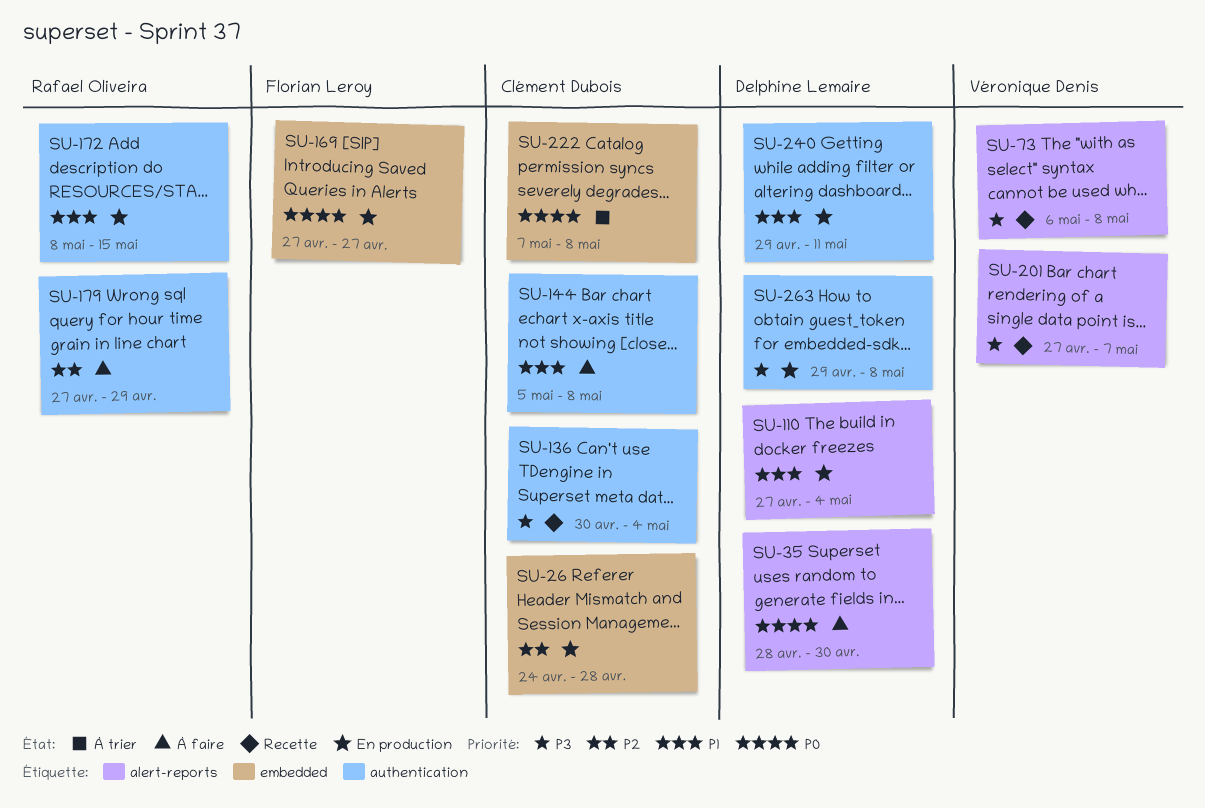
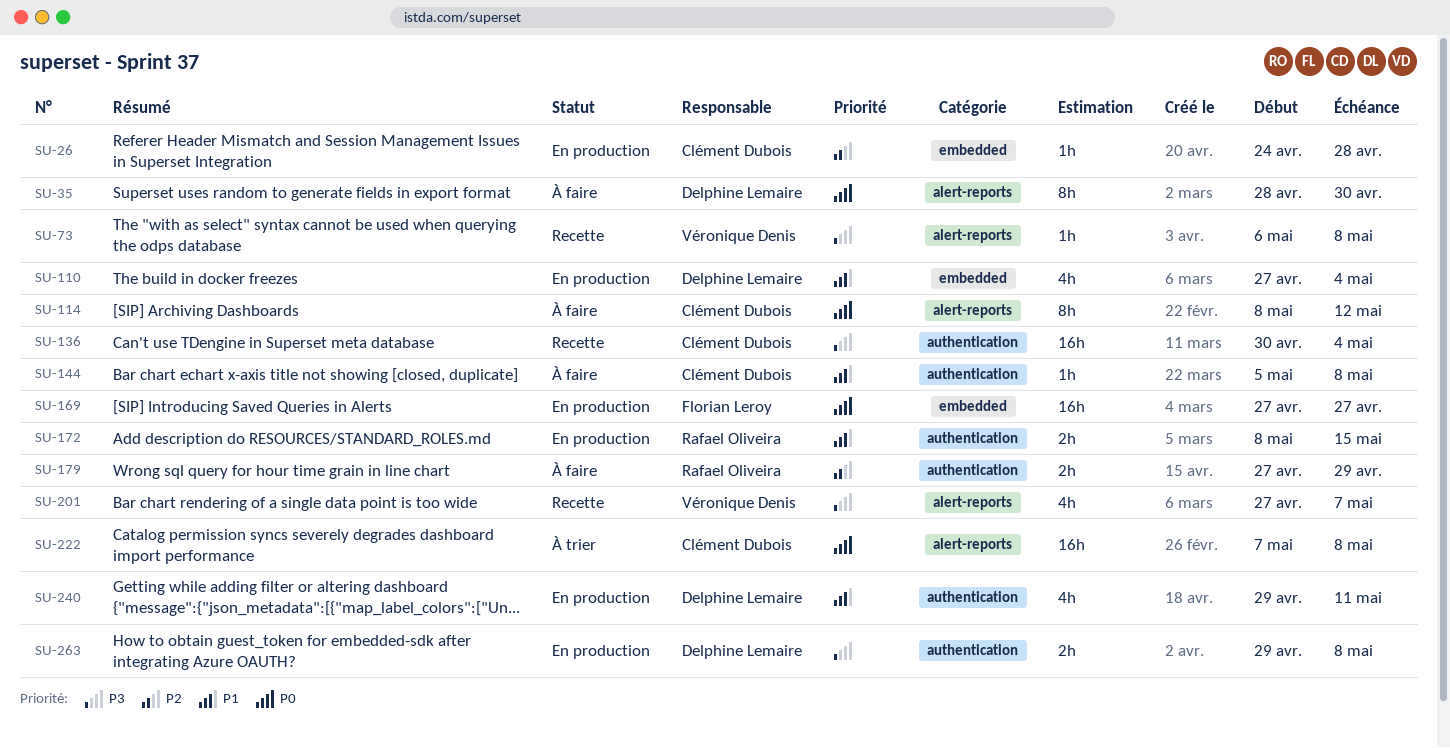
SU-110, label: alert-reports -> embedded
SU-114: none -> present
SU-222, label: embedded -> alert-reports

